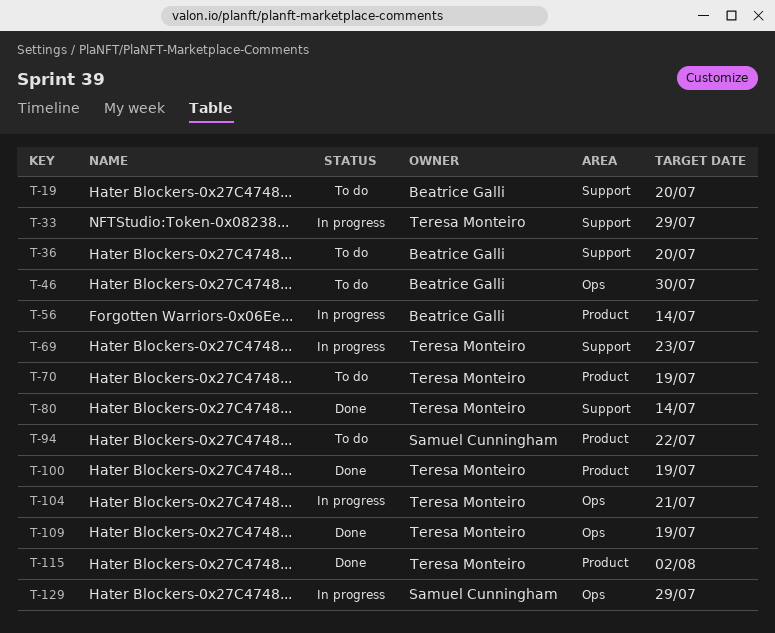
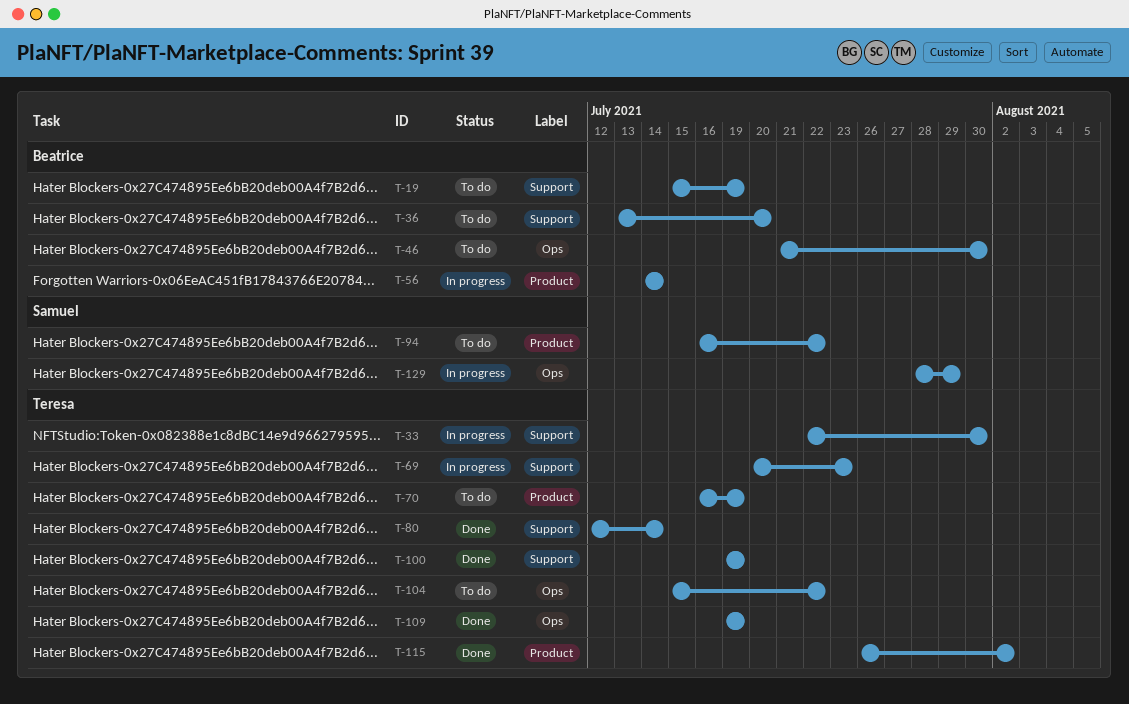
T-19, due: Jul 20 -> Jul 19
T-33, due: Jul 29 -> Jul 30
T-100, label: Product -> Support
T-104, status: In progress -> To do
T-104, due: Jul 21 -> Jul 22

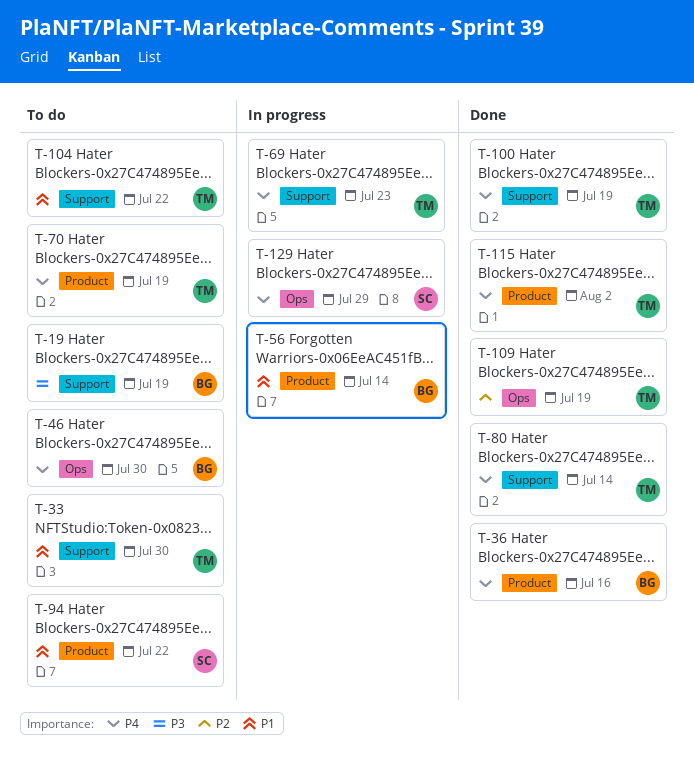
T-33, status: In progress -> To do
T-36, status: To do -> Done
T-36, label: Support -> Product
T-36, due: Jul 20 -> Jul 16
T-104, label: Ops -> Support

